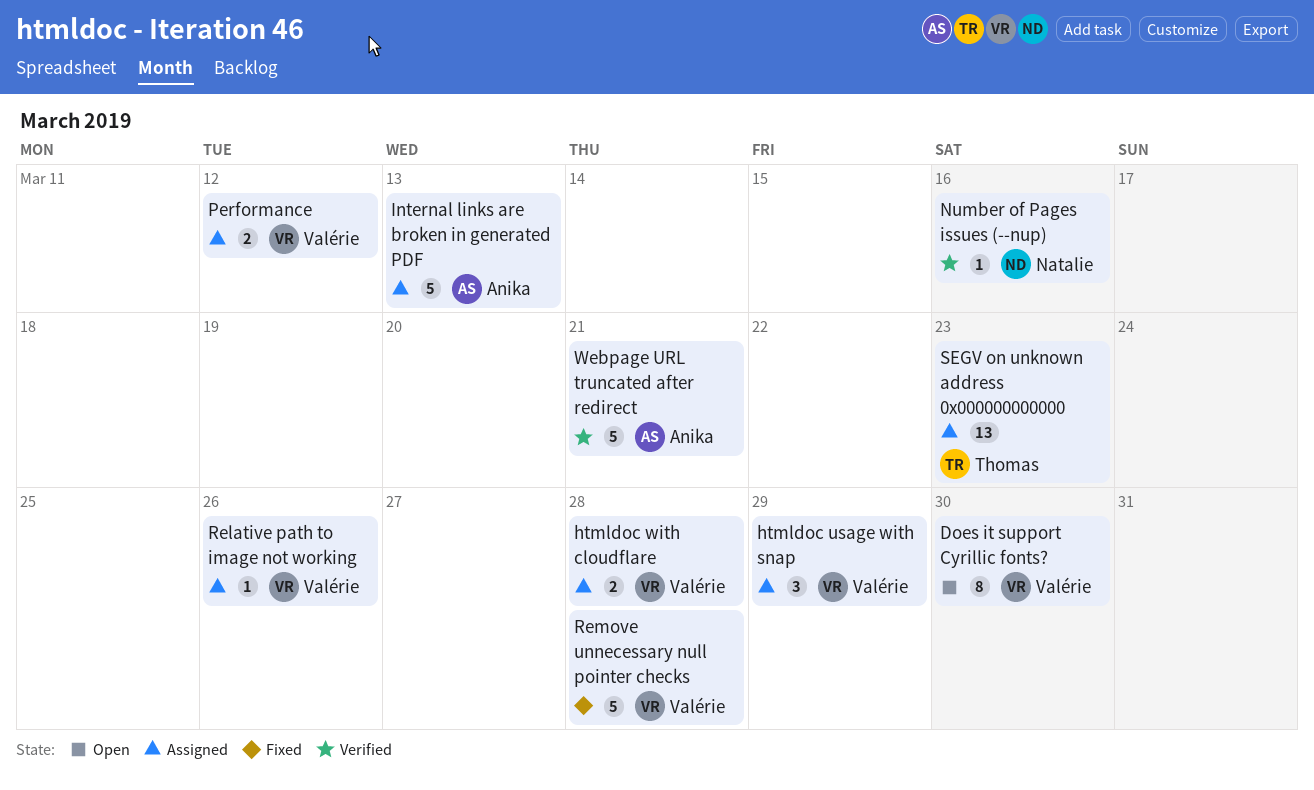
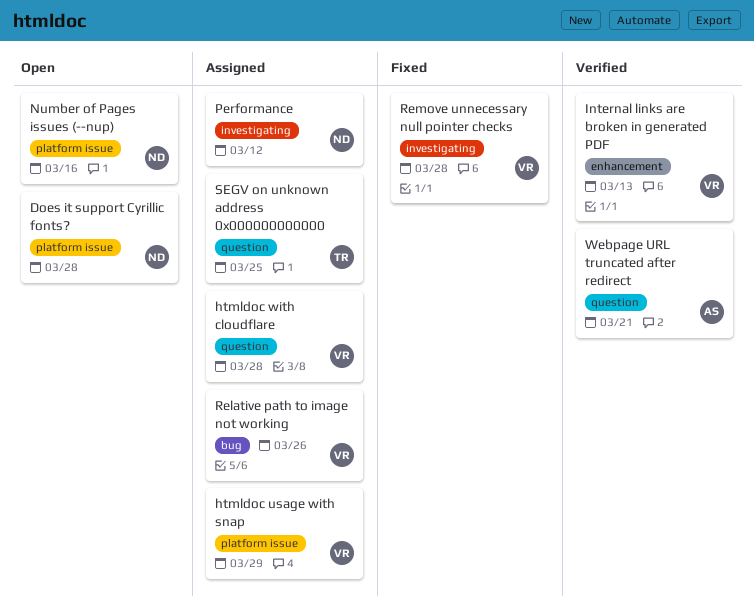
Does it support Cyrillic fonts?, owner: Valérie -> Natalie
Does it support Cyrillic fonts?, due: Mar 30 -> Mar 28
Internal links are broken in generated PDF, status: Assigned -> Verified
Internal links are broken in generated PDF, owner: Anika -> Valérie
Number of Pages issues (--nup), status: Verified -> Open
Performance, owner: Valérie -> Natalie
SEGV on unknown address 0x000000000000, due: Mar 23 -> Mar 25

